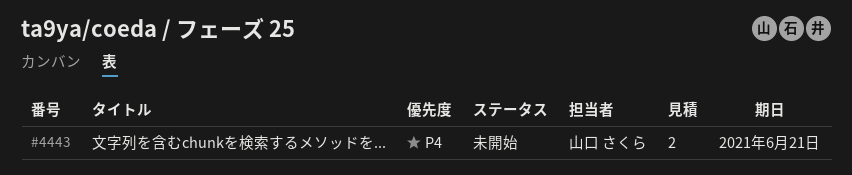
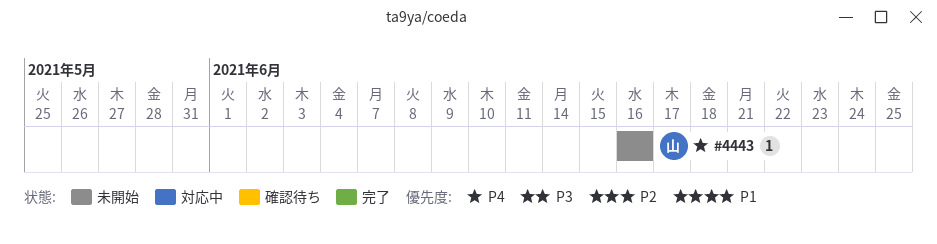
#4443, estimate: 2 -> 1
#4443, due: Jun 21 -> Jun 16

